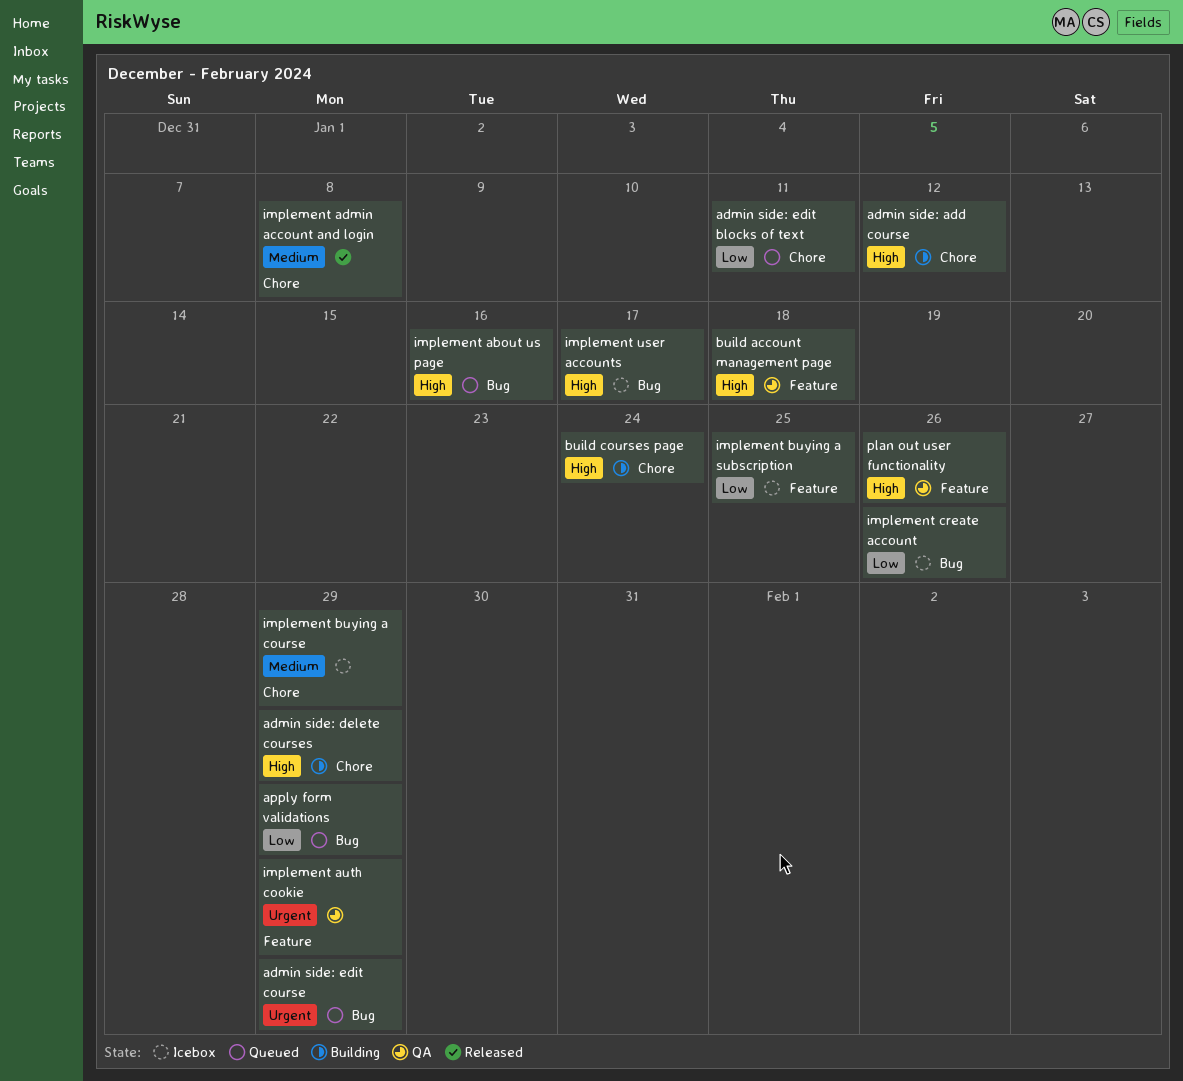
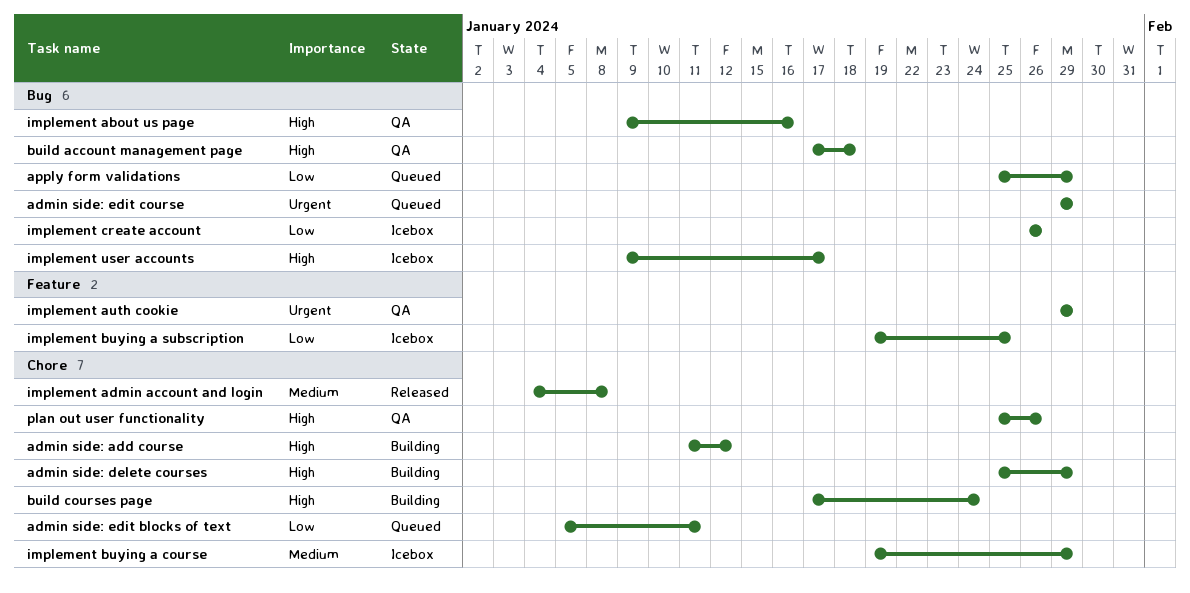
build account management page, label: Feature -> Bug
implement about us page, status: Queued -> QA
plan out user functionality, label: Feature -> Chore

